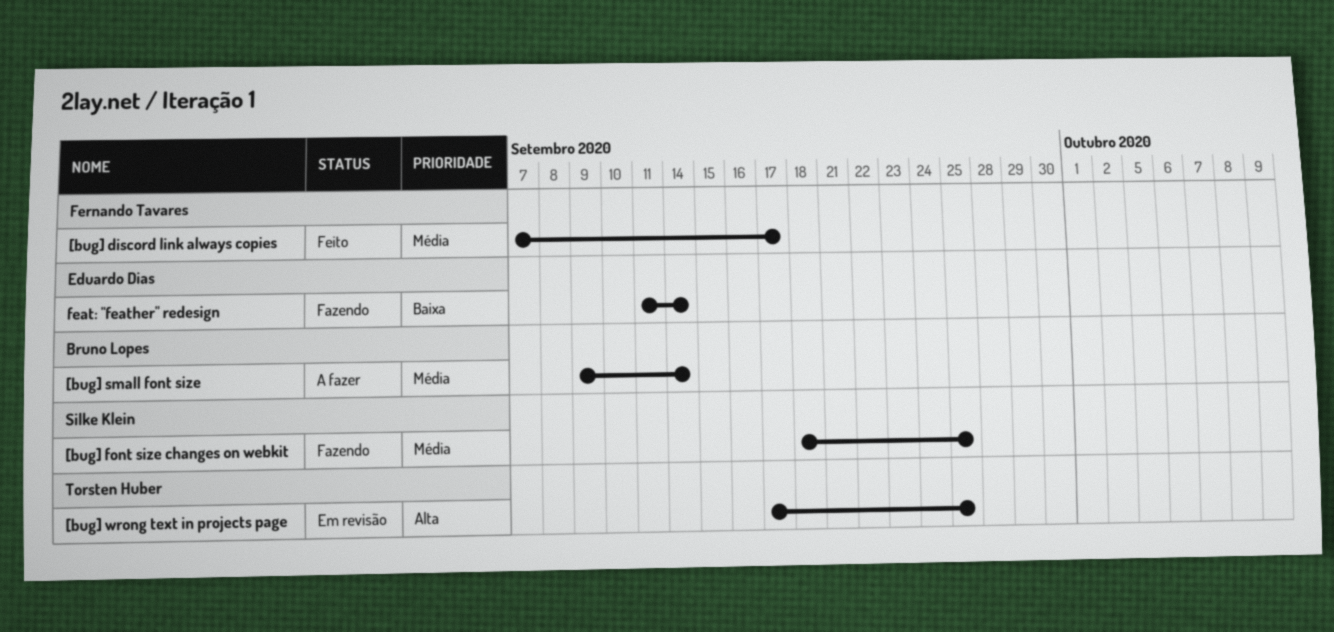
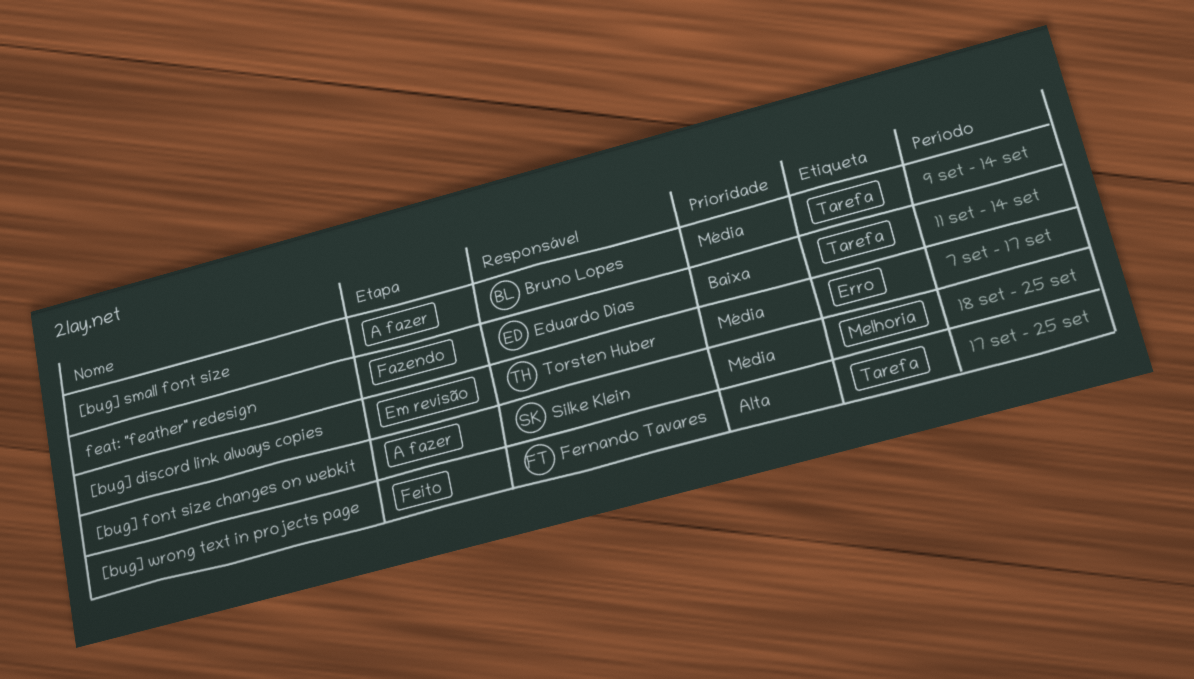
[bug] discord link always copies, status: Feito -> Em revisão
[bug] discord link always copies, owner: Fernando Tavares -> Torsten Huber
[bug] font size changes on webkit, status: Fazendo -> A fazer
[bug] wrong text in projects page, status: Em revisão -> Feito
[bug] wrong text in projects page, owner: Torsten Huber -> Fernando Tavares

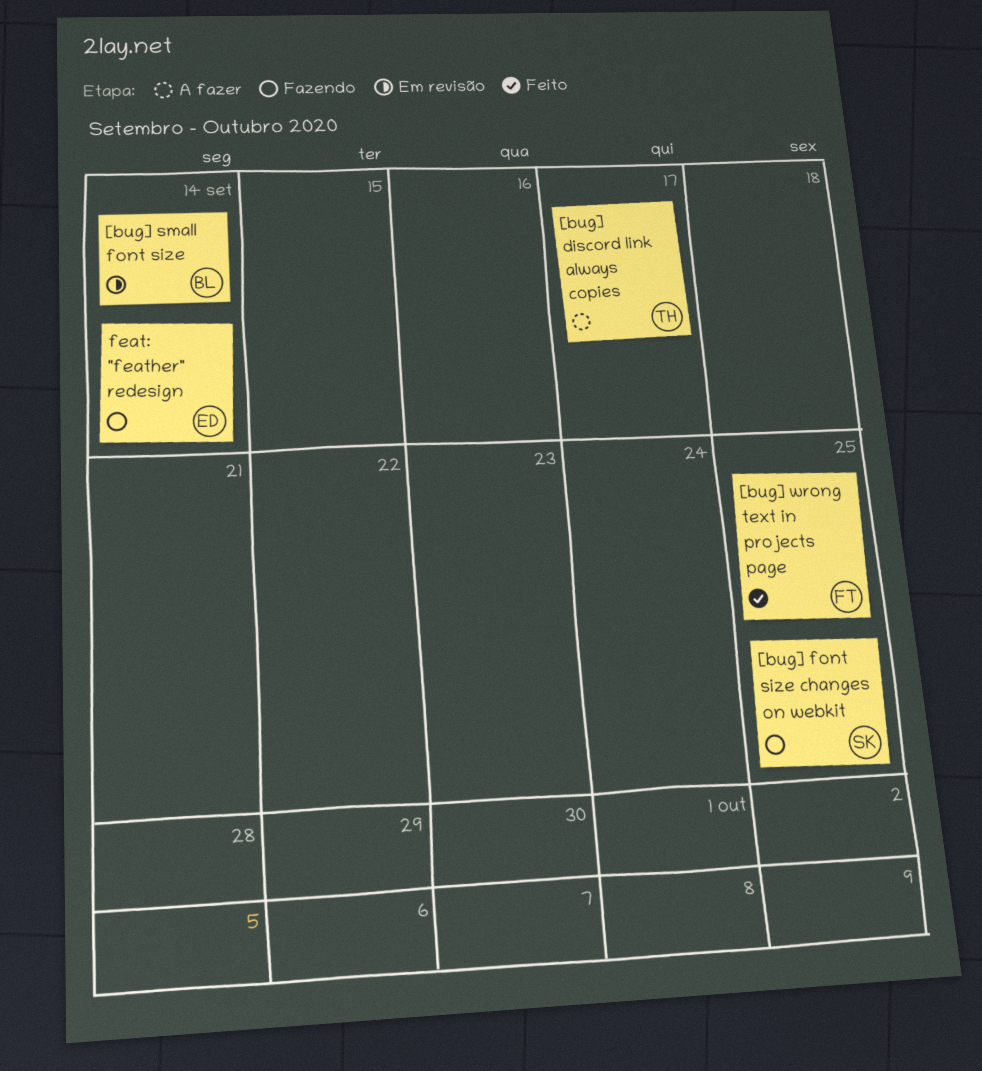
[bug] discord link always copies, status: Em revisão -> A fazer
[bug] font size changes on webkit, status: A fazer -> Fazendo
[bug] small font size, status: A fazer -> Em revisão

